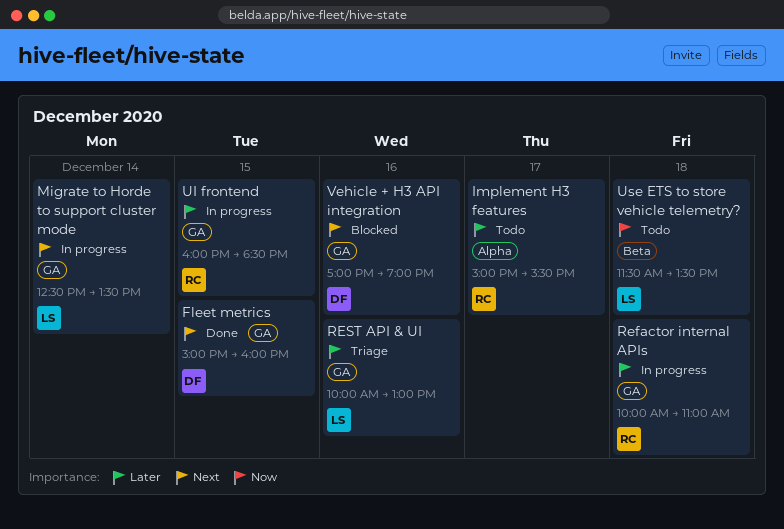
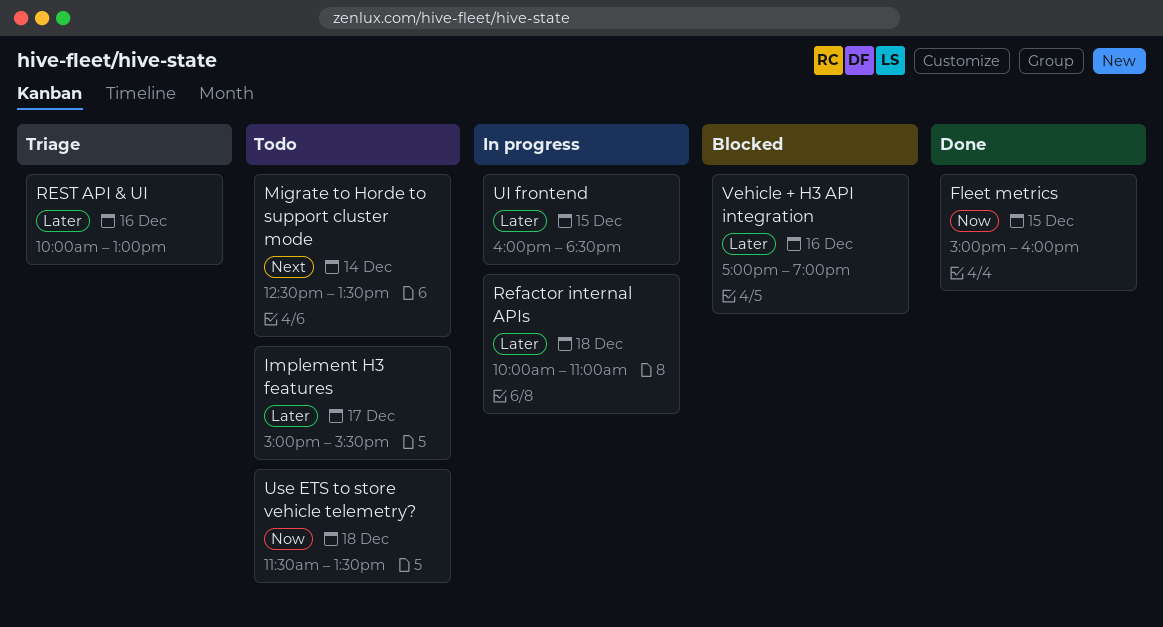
Fleet metrics, priority: Next -> Now
Migrate to Horde to support cluster mode, status: In progress -> Todo
Vehicle + H3 API integration, priority: Next -> Later

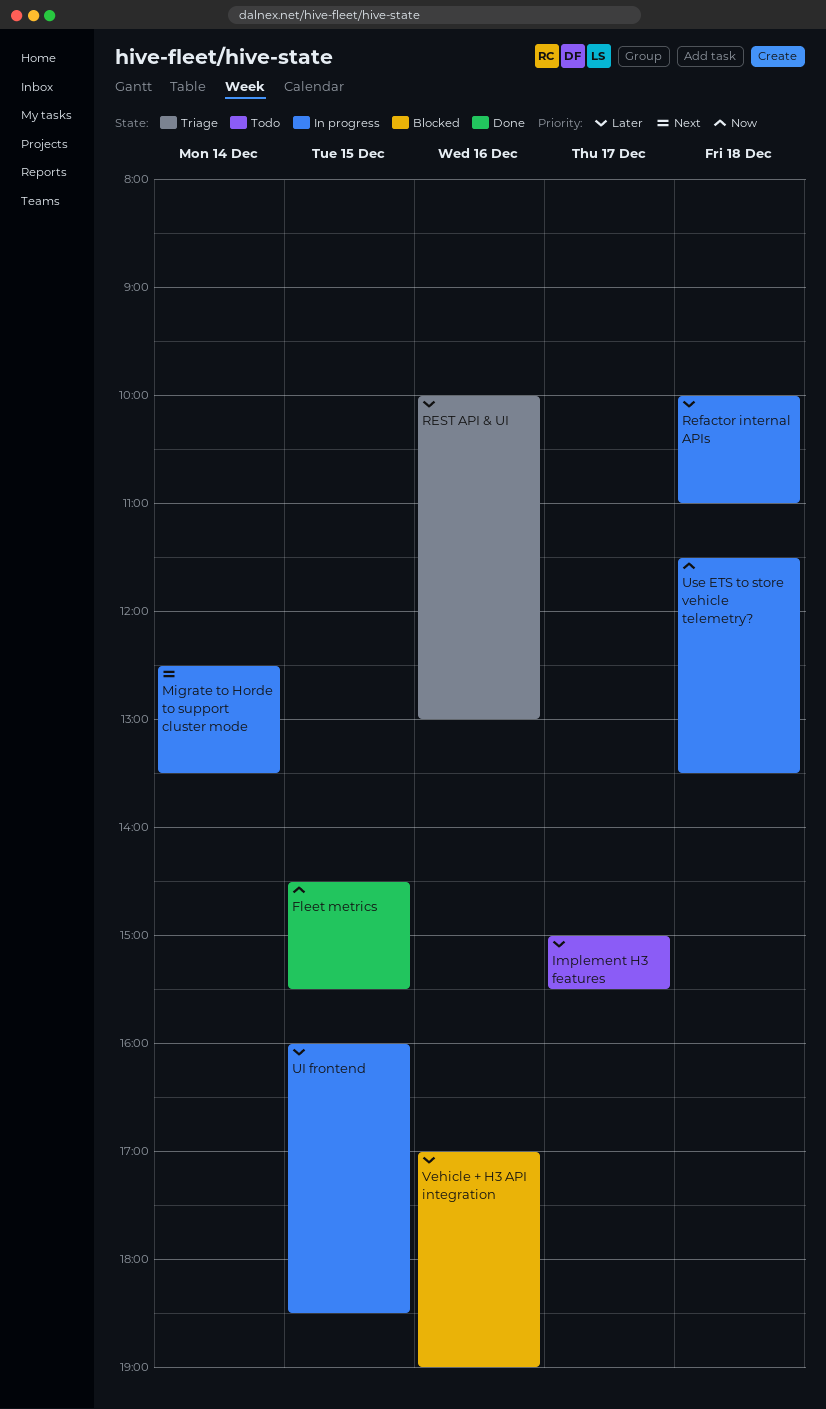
Fleet metrics, begins: 15:00 -> 14:30
Fleet metrics, ends: 16:00 -> 15:30
Migrate to Horde to support cluster mode, status: Todo -> In progress
Use ETS to store vehicle telemetry?, status: Todo -> In progress

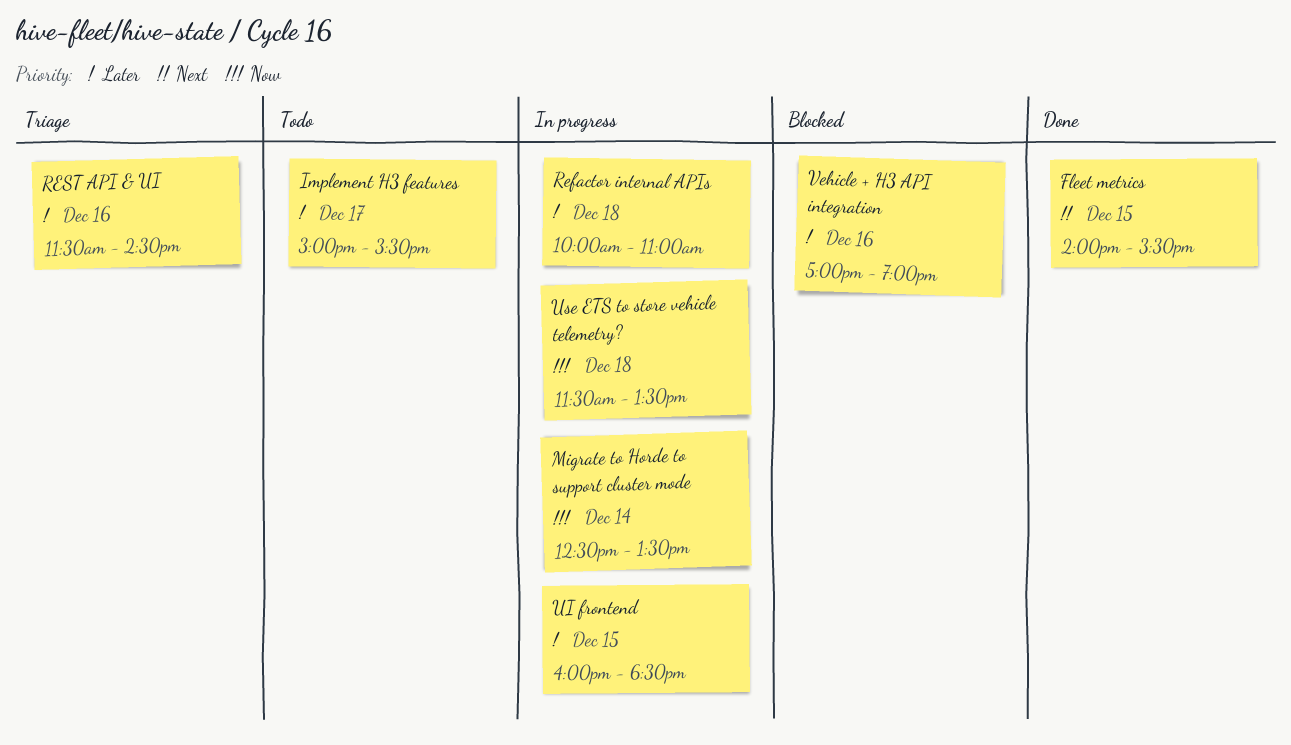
Fleet metrics, priority: Now -> Next
Fleet metrics, begins: 14:30 -> 14:00
Migrate to Horde to support cluster mode, priority: Next -> Now
REST API & UI, begins: 10:00 -> 11:30
REST API & UI, ends: 13:00 -> 14:30

